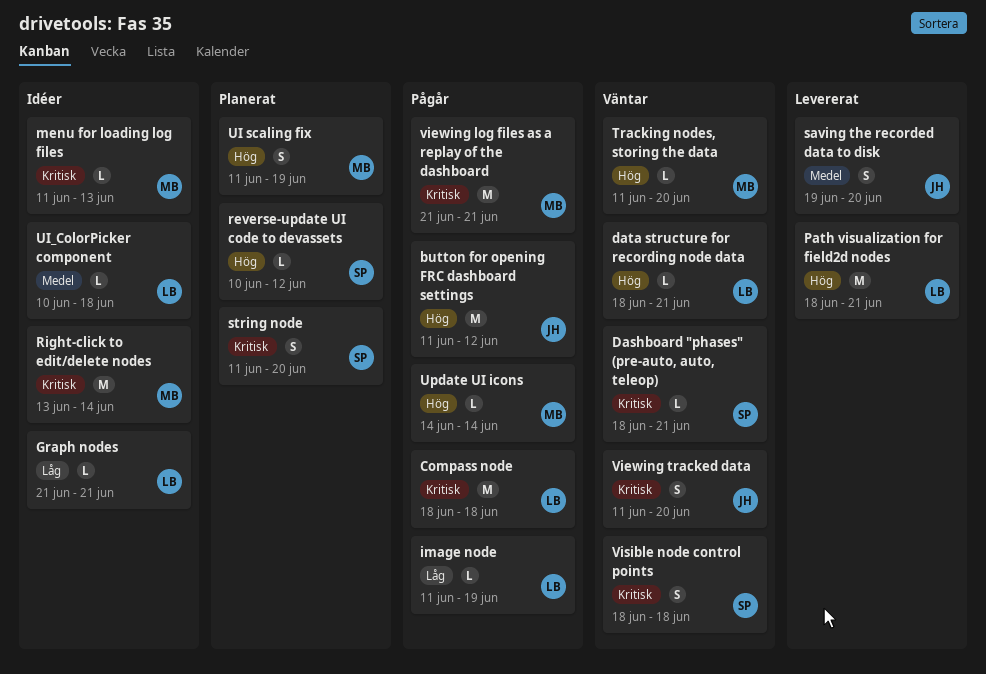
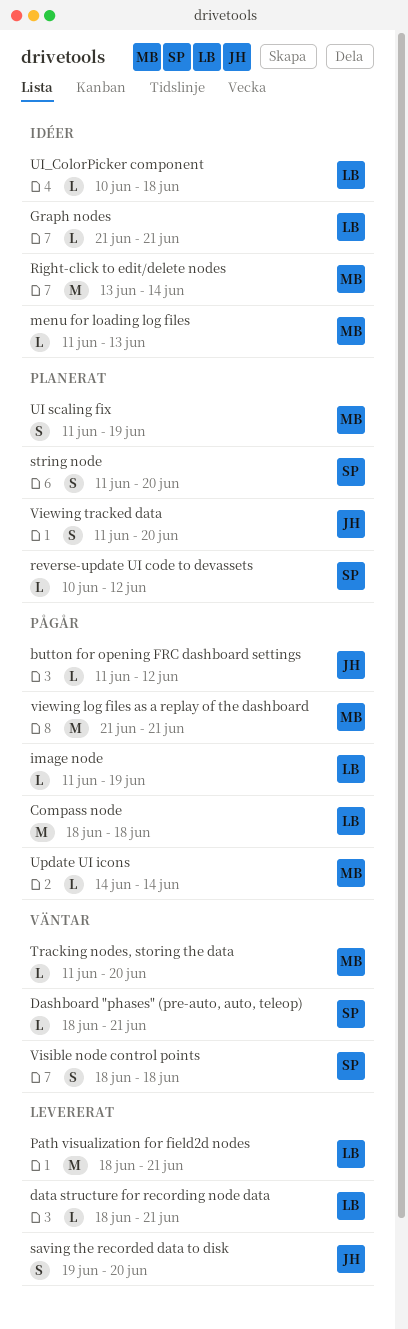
button for opening FRC dashboard settings, estimate: M -> L
data structure for recording node data, status: Väntar -> Levererat
Viewing tracked data, status: Väntar -> Planerat

